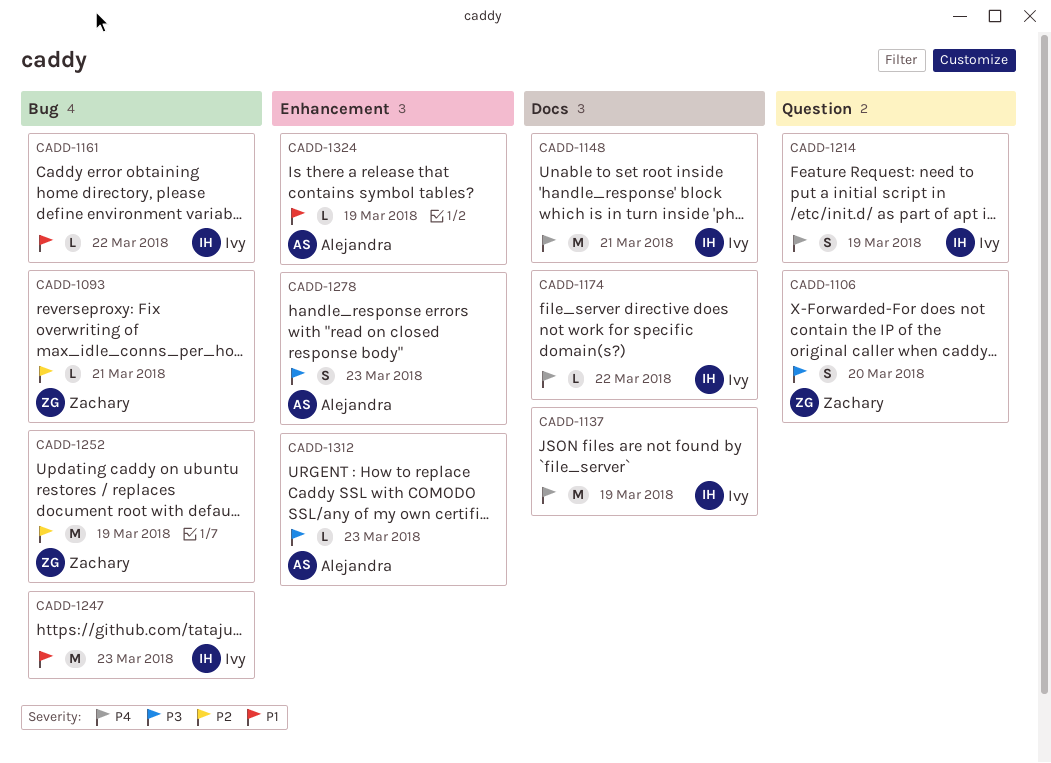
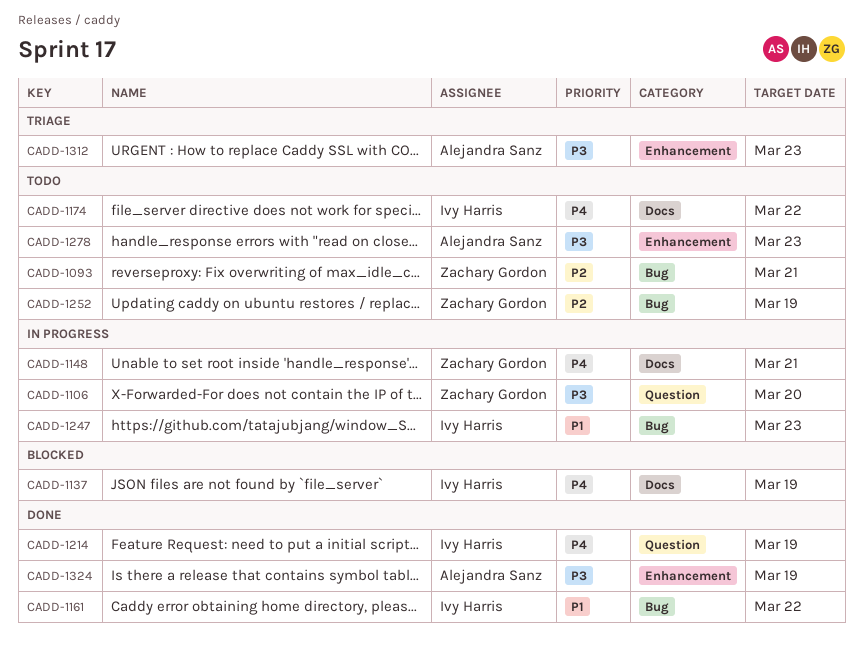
CADD-1148, owner: Ivy Harris -> Zachary Gordon
CADD-1324, priority: P1 -> P3

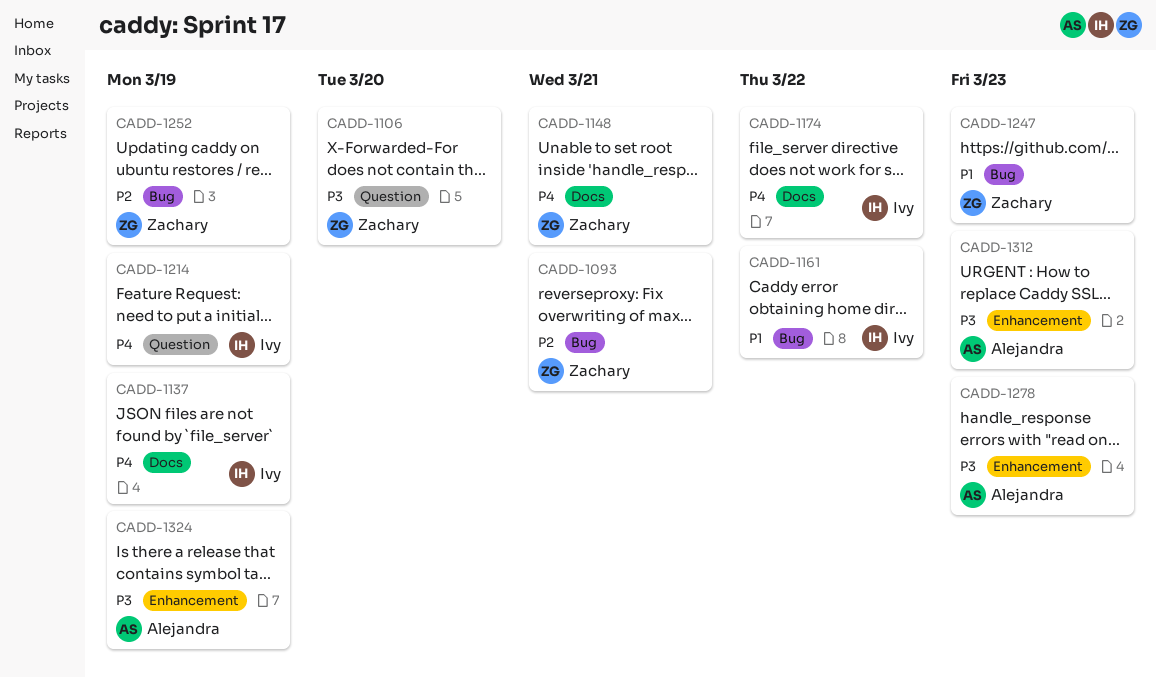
CADD-1247, owner: Ivy Harris -> Zachary Gordon

